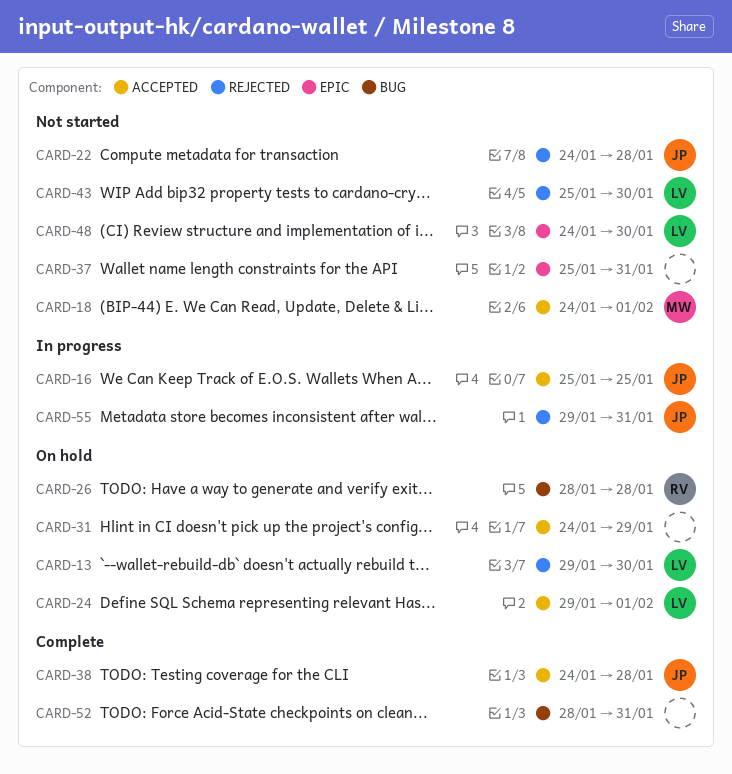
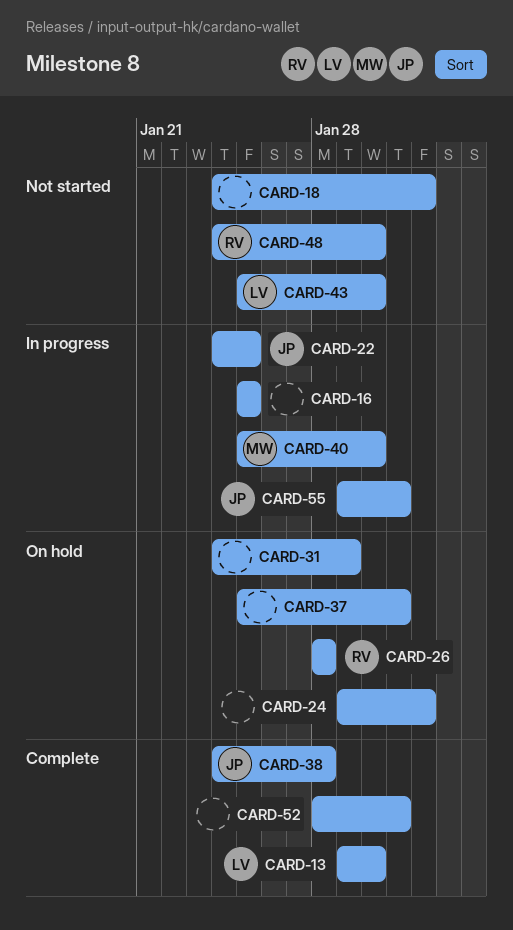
CARD-13, status: On hold -> Complete
CARD-16, owner: JP -> none
CARD-18, owner: MW -> none
CARD-22, status: Not started -> In progress
CARD-22, due: Jan 28 -> Jan 25
CARD-24, owner: LV -> none
CARD-37, status: Not started -> On hold
CARD-40: none -> present
CARD-48, owner: LV -> RV

